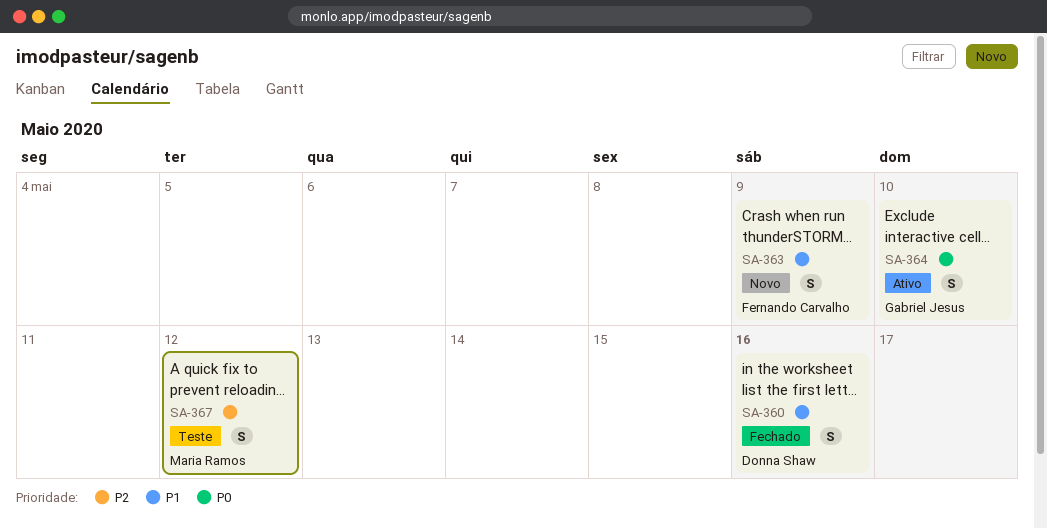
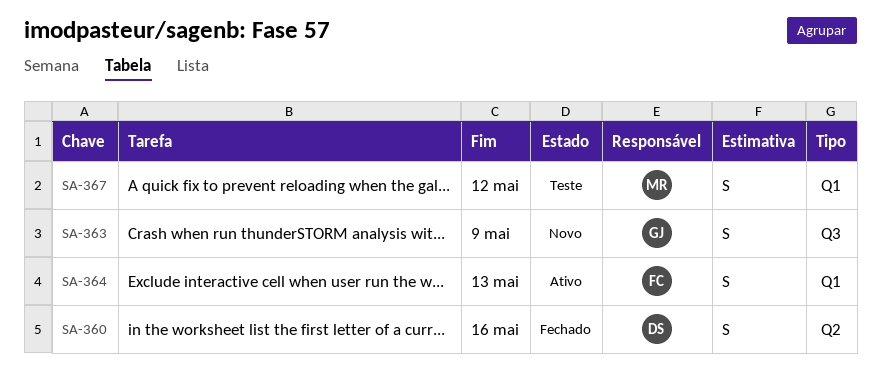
SA-363, owner: Fernando Carvalho -> Gabriel Jesus
SA-364, owner: Gabriel Jesus -> Fernando Carvalho
SA-364, due: May 10 -> May 13

